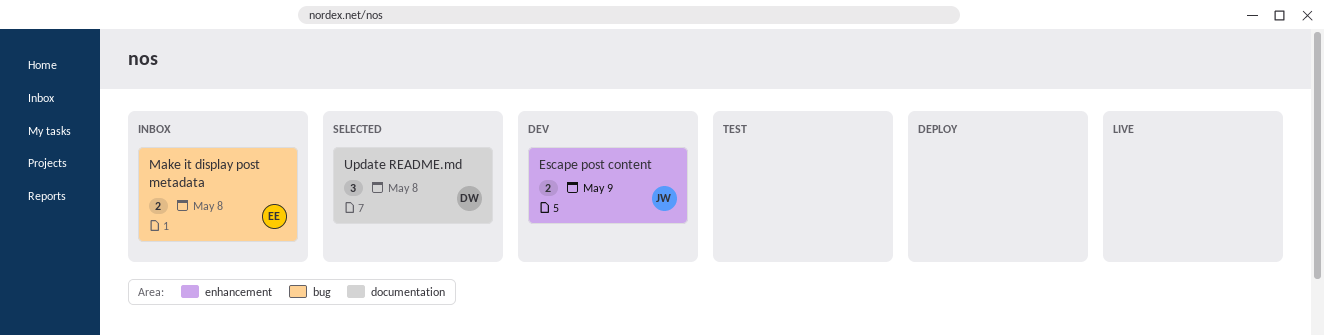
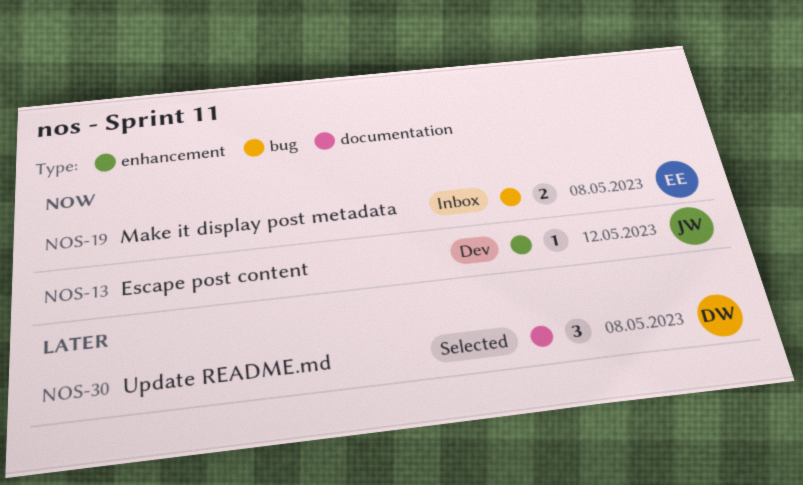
Escape post content, estimate: 2 -> 1
Escape post content, due: May 9 -> May 12

